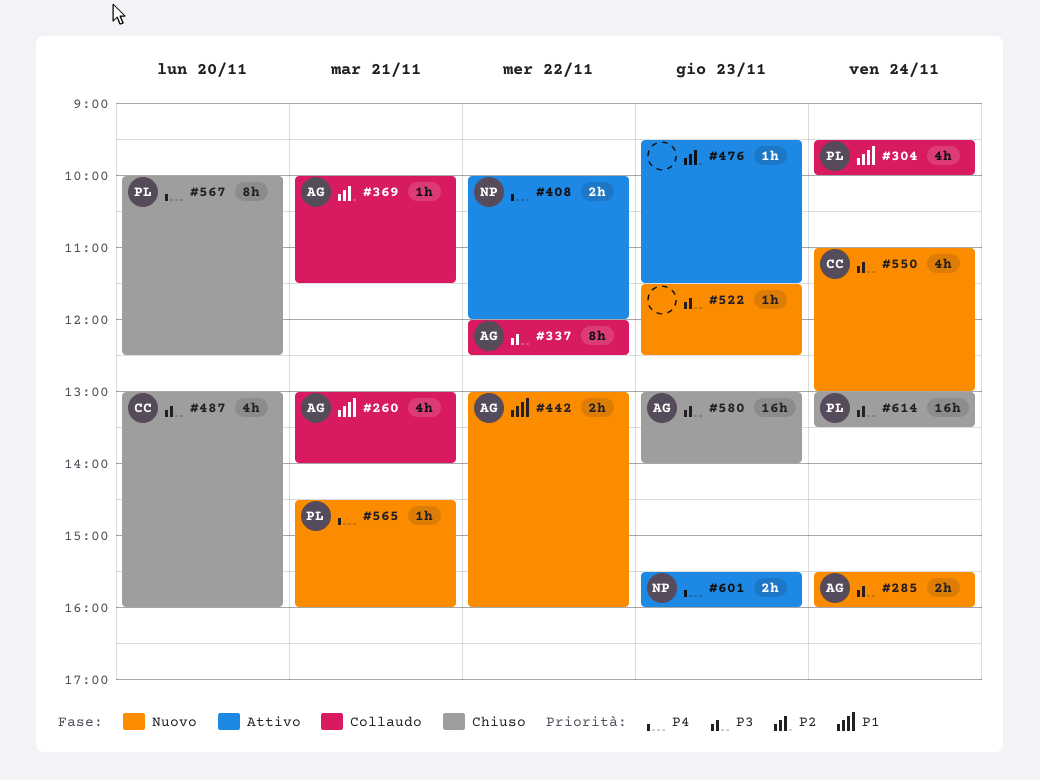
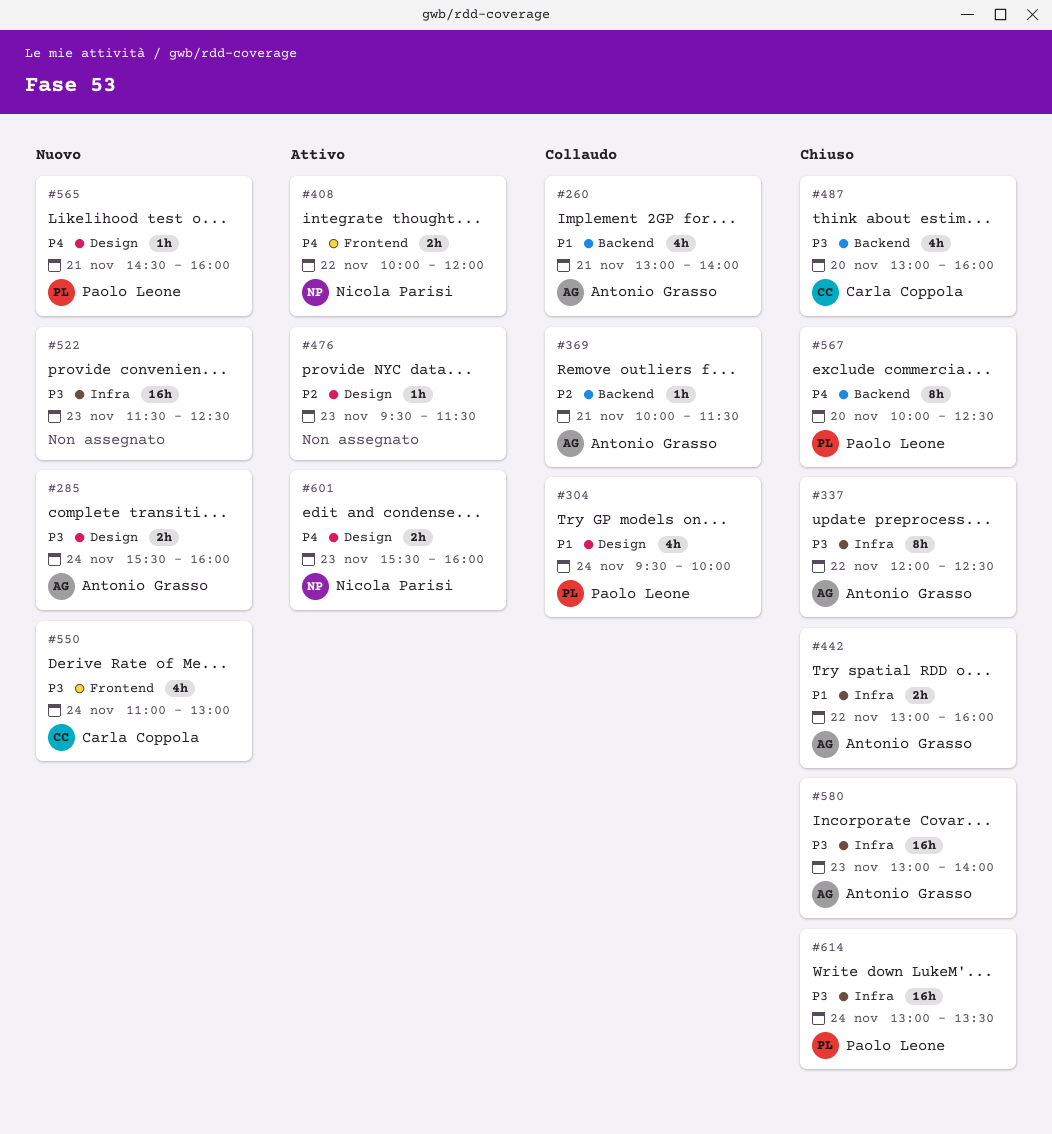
#337, status: Collaudo -> Chiuso
#442, status: Nuovo -> Chiuso
#522, estimate: 1h -> 16h

